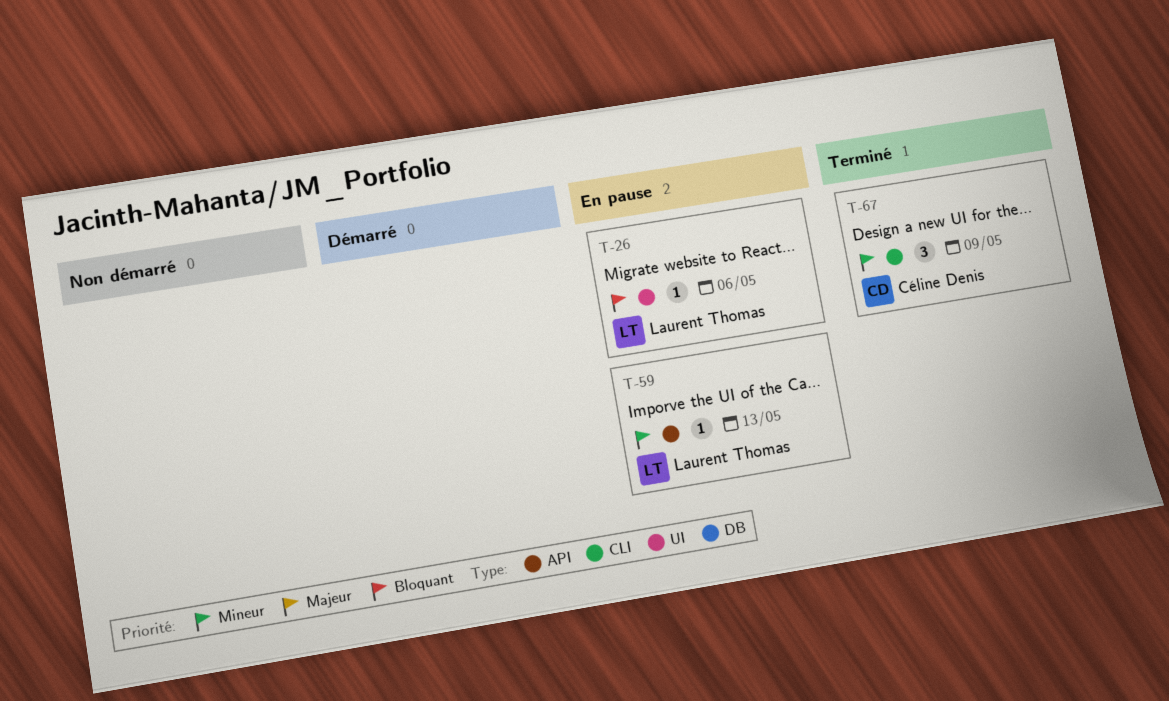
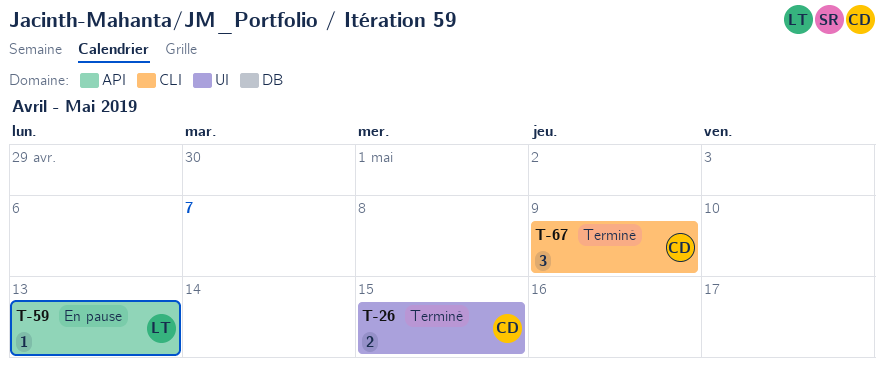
T-26, status: En pause -> Terminé
T-26, owner: Laurent Thomas -> Céline Denis
T-26, estimate: 1 -> 2
T-26, due: May 6 -> May 15

